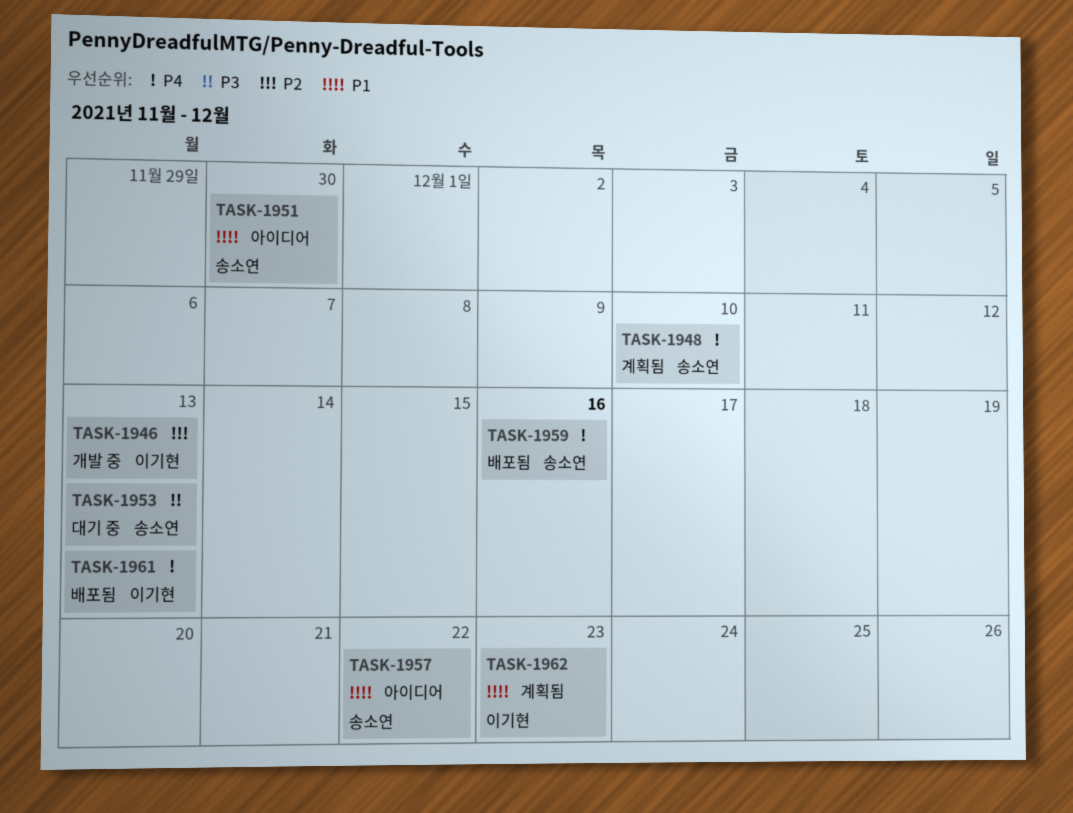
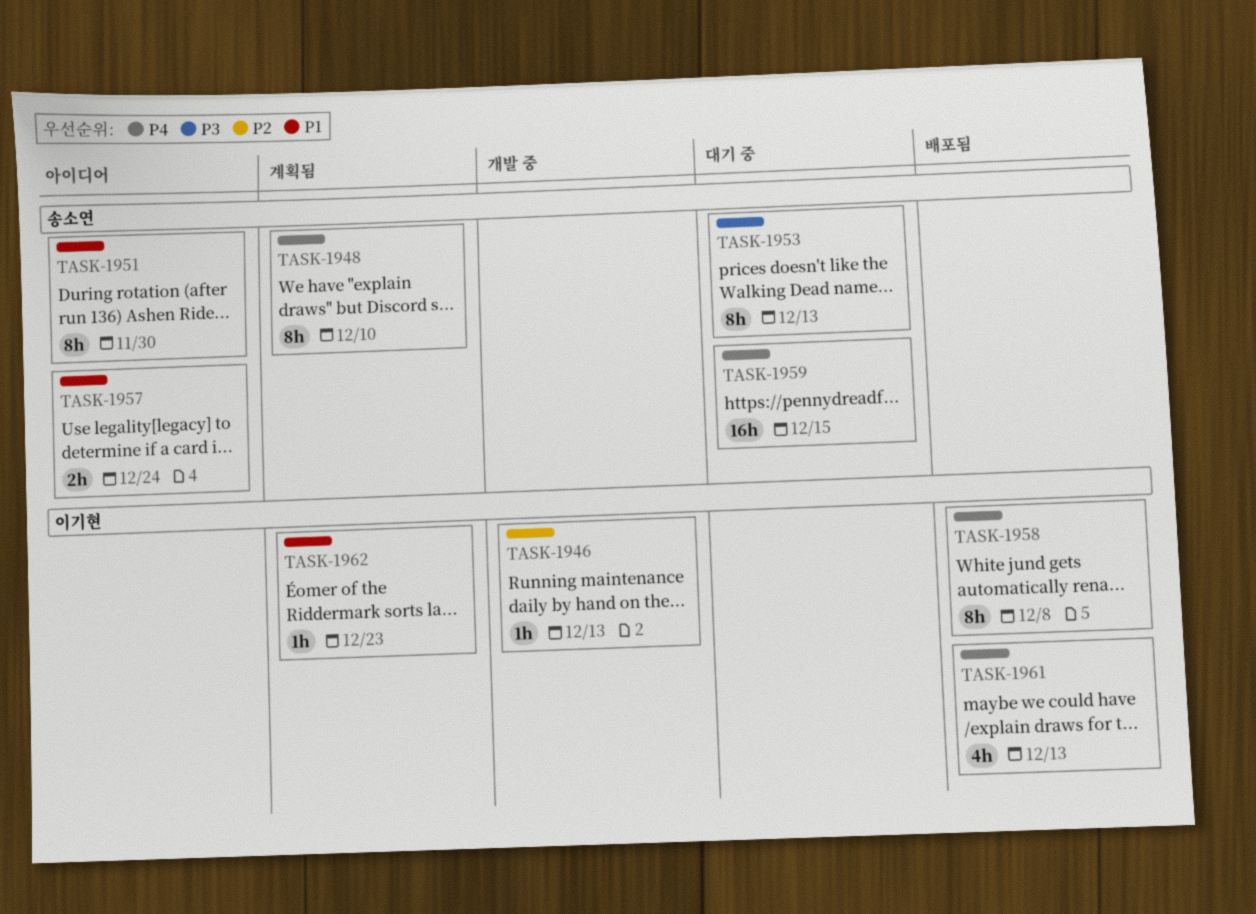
TASK-1957, due: Dec 22 -> Dec 24
TASK-1958: none -> present
TASK-1959, status: 배포됨 -> 대기 중
TASK-1959, due: Dec 16 -> Dec 15

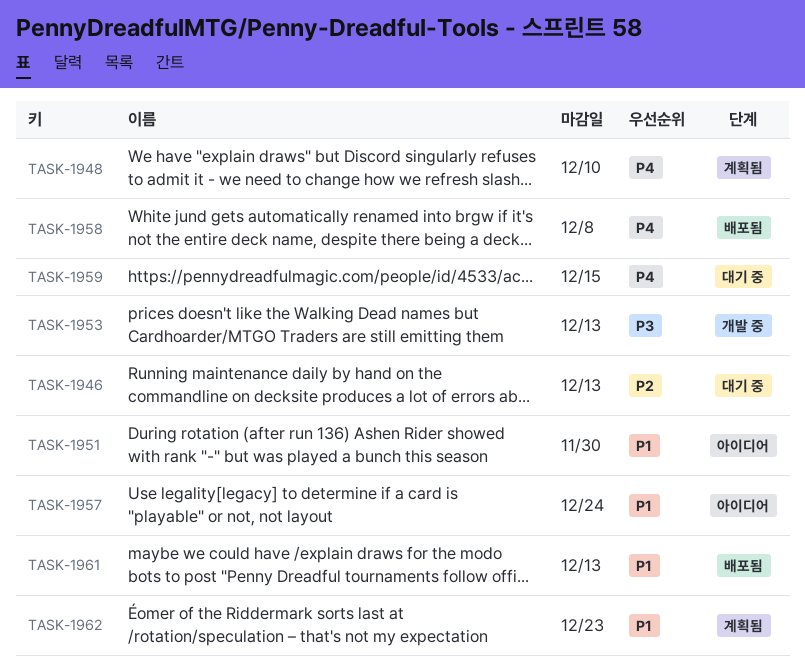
TASK-1946, status: 개발 중 -> 대기 중
TASK-1953, status: 대기 중 -> 개발 중
TASK-1961, priority: P4 -> P1

